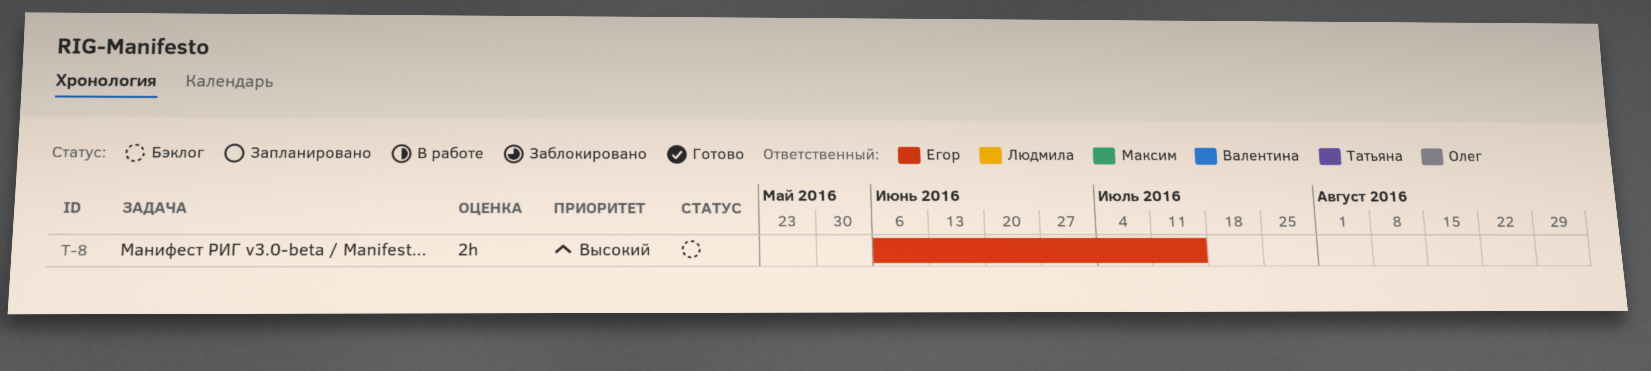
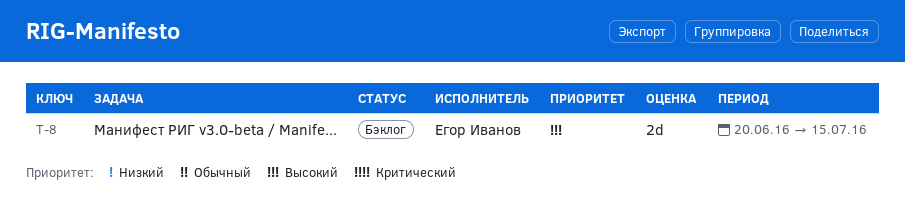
T-8, estimate: 2h -> 2d
T-8, start: Jun 6 -> Jun 20

